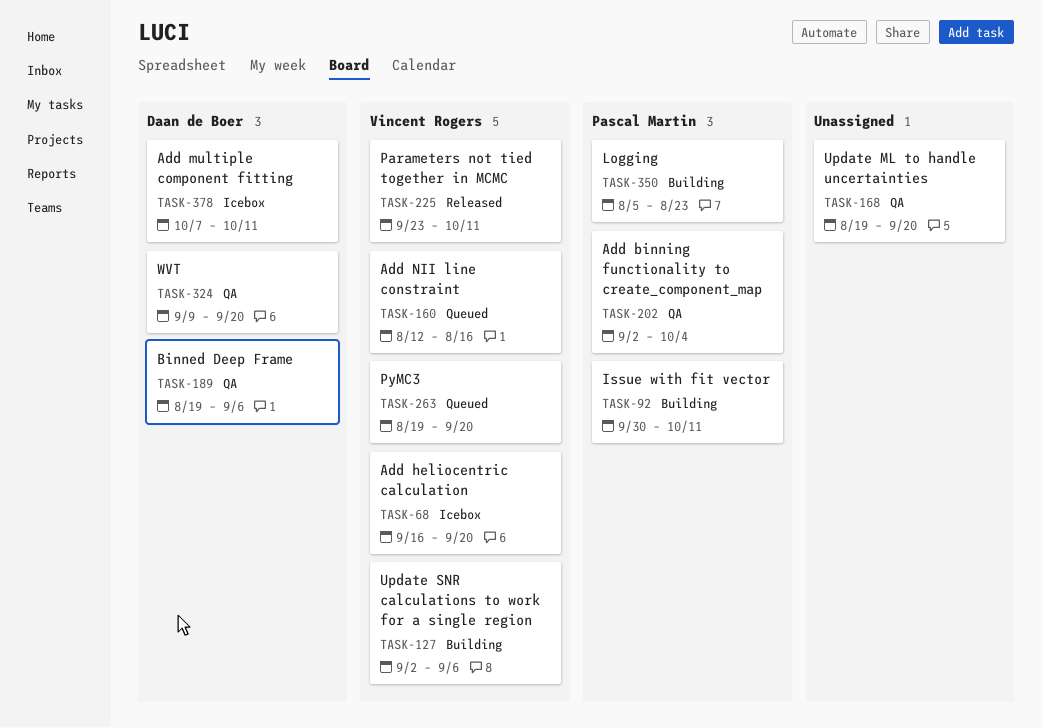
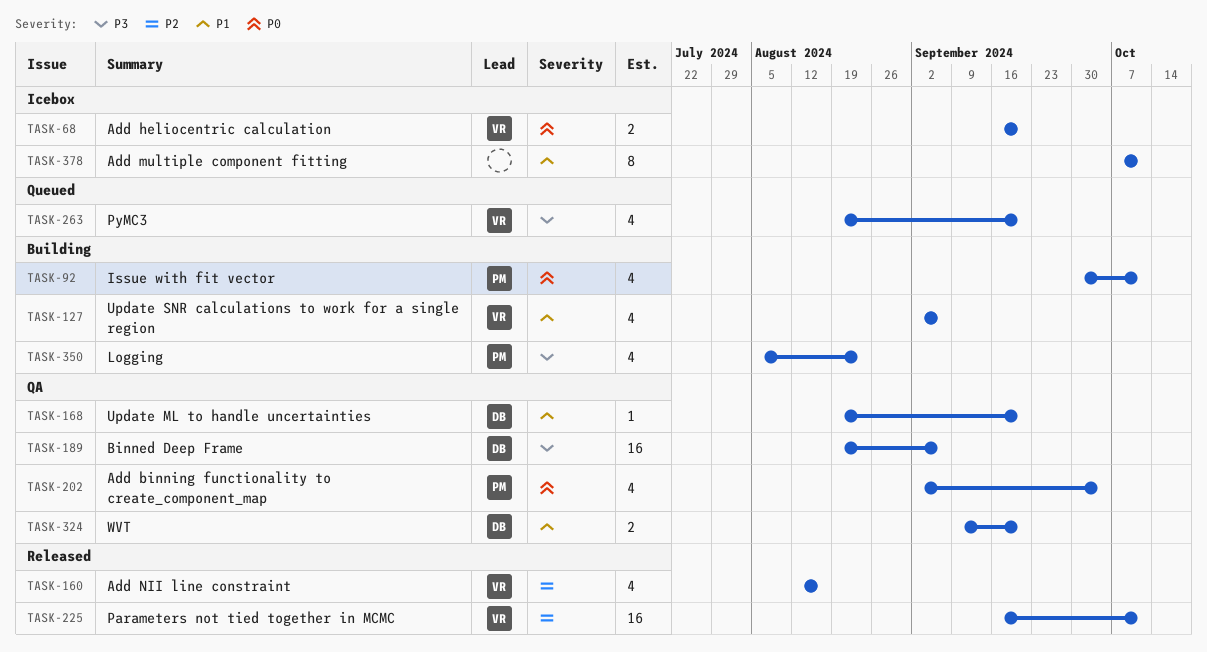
TASK-160, status: Queued -> Released
TASK-168, owner: none -> Daan de Boer
TASK-225, start: Sep 23 -> Sep 16
TASK-378, owner: Daan de Boer -> none

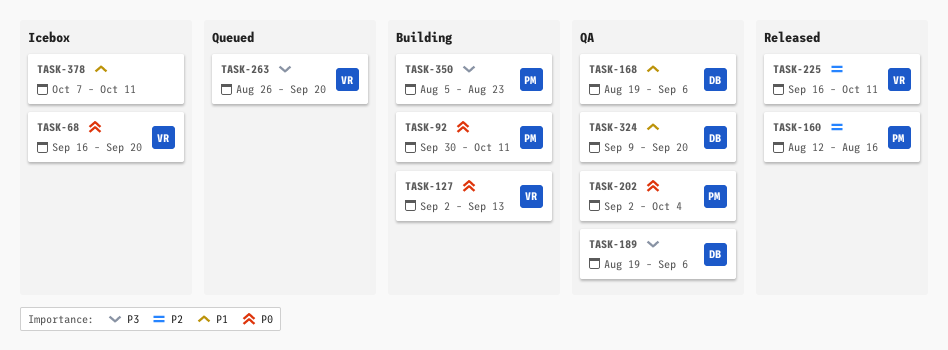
TASK-127, priority: P1 -> P0
TASK-127, due: Sep 6 -> Sep 13
TASK-160, owner: VR -> PM
TASK-168, due: Sep 20 -> Sep 6
TASK-263, start: Aug 19 -> Aug 26

